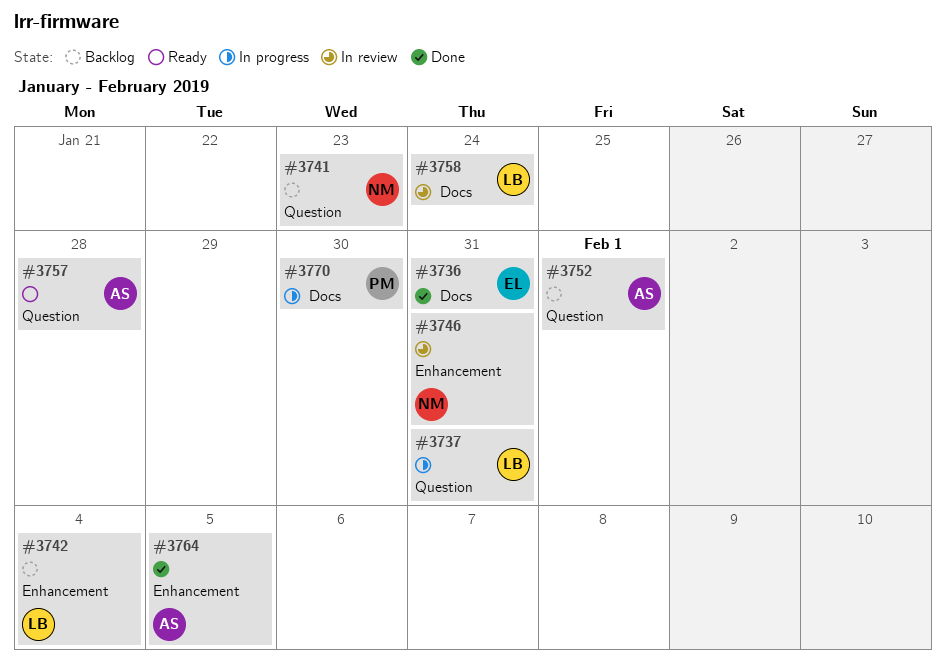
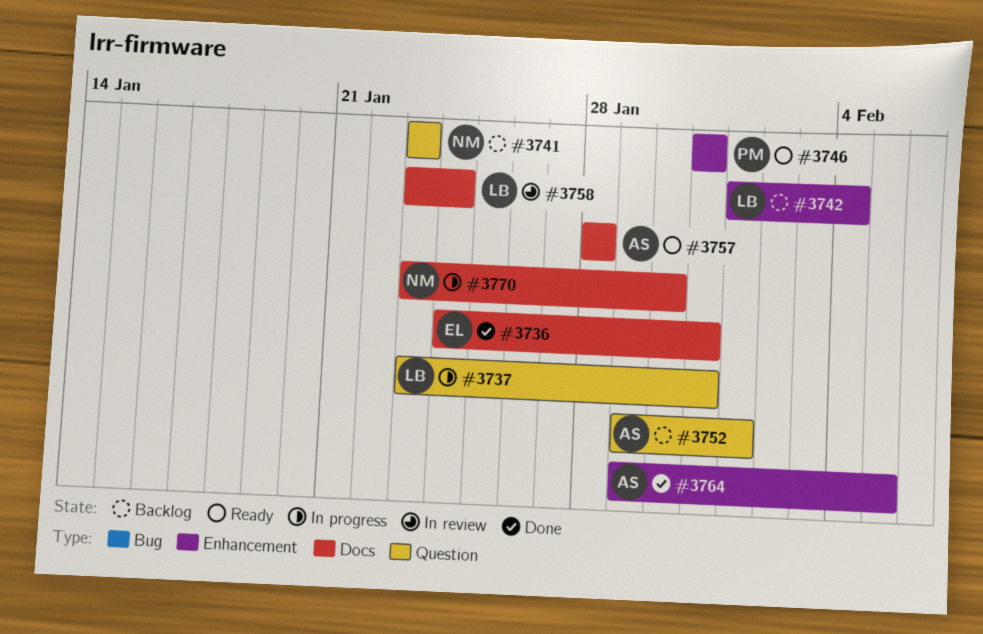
#3746, status: In review -> Ready
#3746, owner: NM -> PM
#3757, label: Question -> Docs
#3770, owner: PM -> NM

